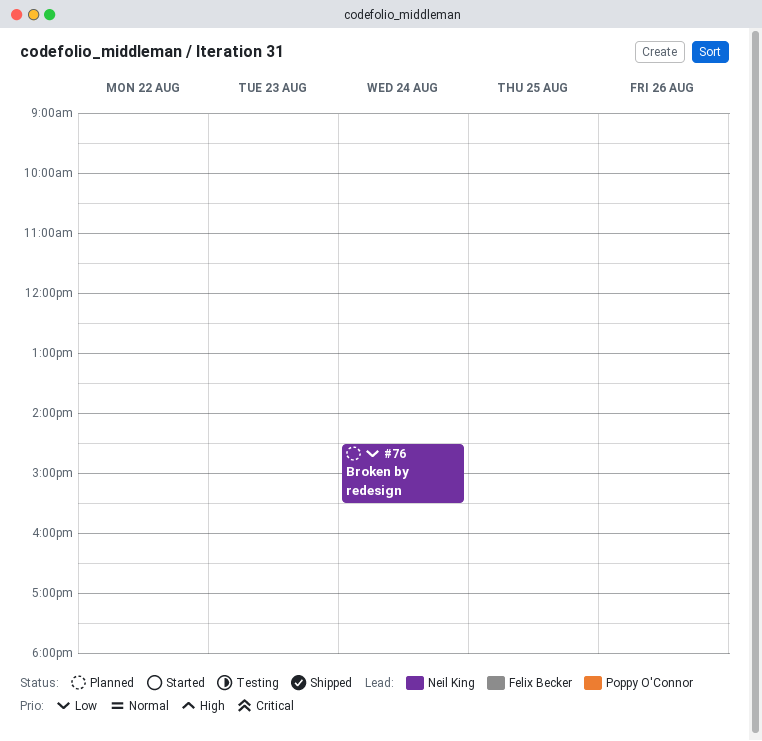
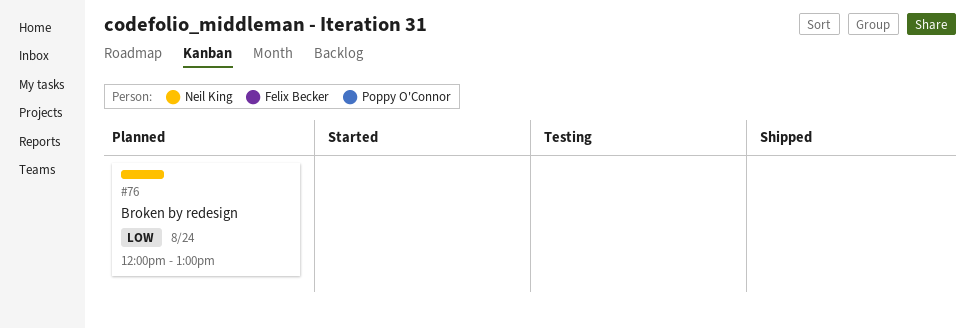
#76, begins: 14:30 -> 12:00
#76, ends: 15:30 -> 13:00

